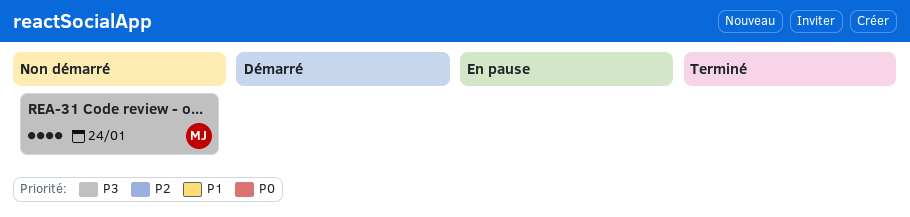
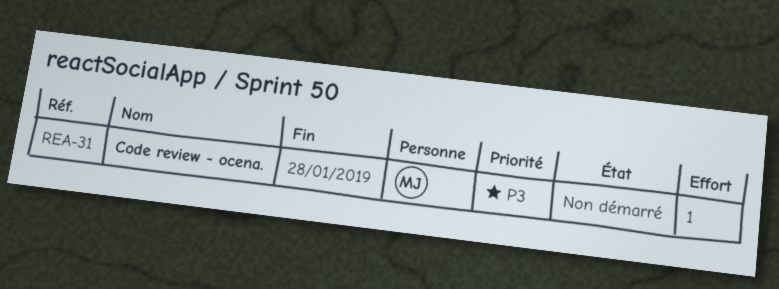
REA-31, estimate: 4 -> 1
REA-31, due: Jan 24 -> Jan 28

